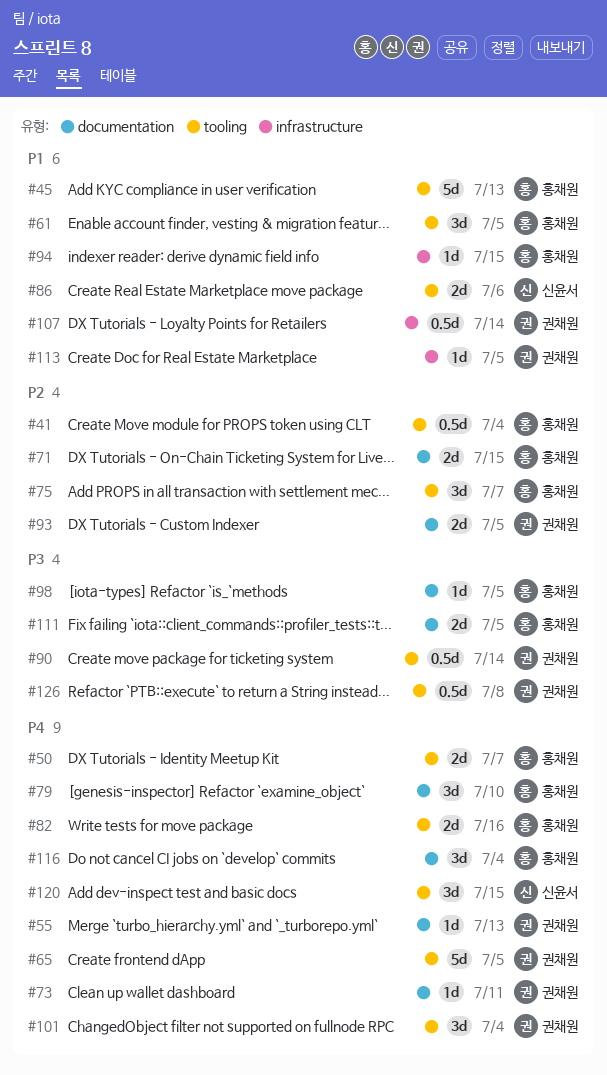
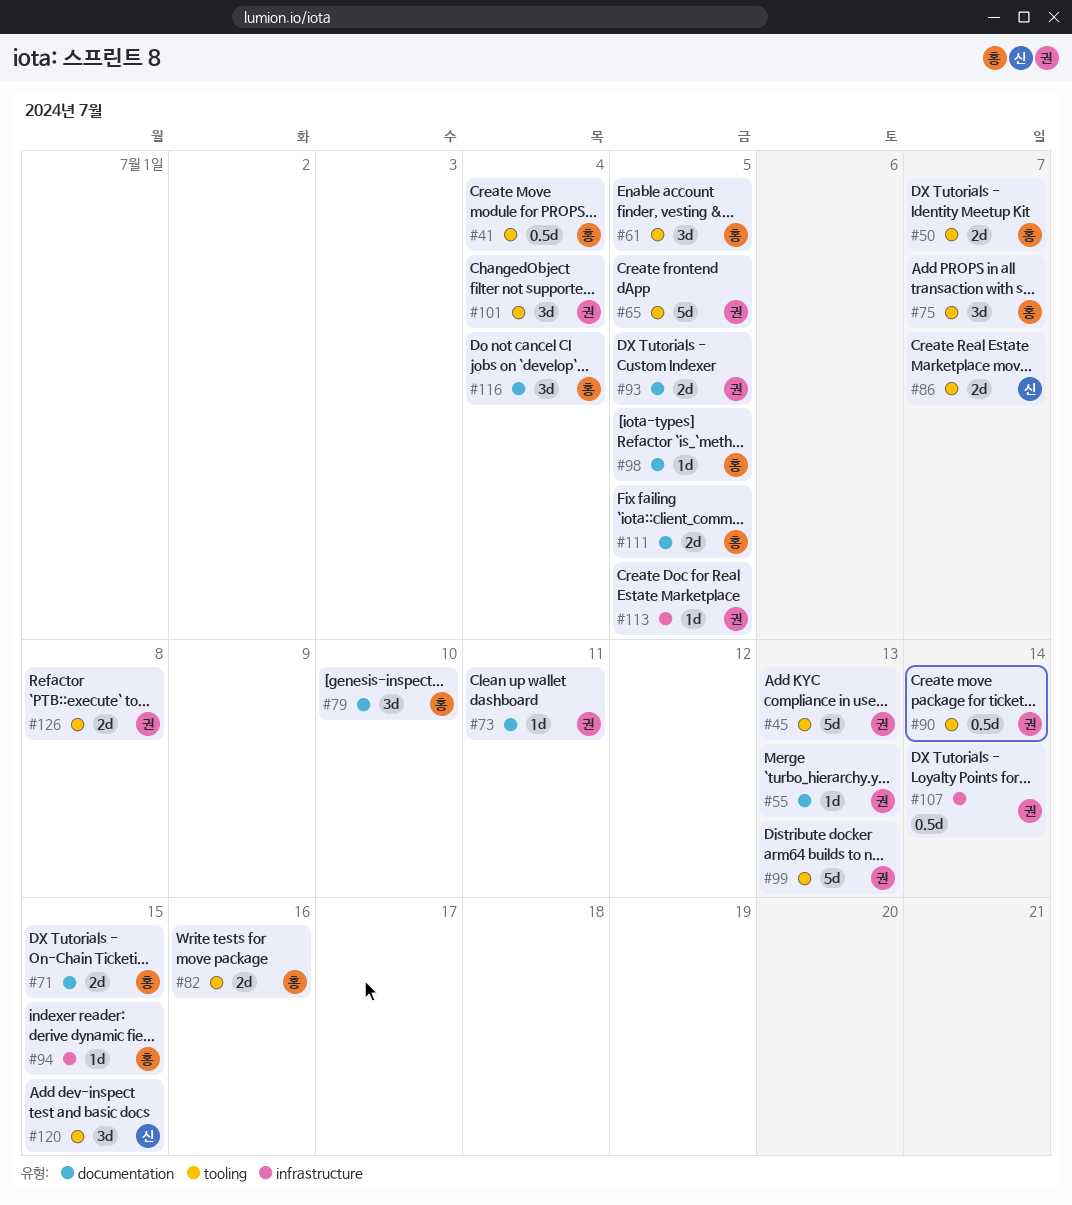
#45, owner: 홍채원 -> 권채원
#86, due: Jul 6 -> Jul 7
#99: none -> present
#126, estimate: 0.5d -> 2d

